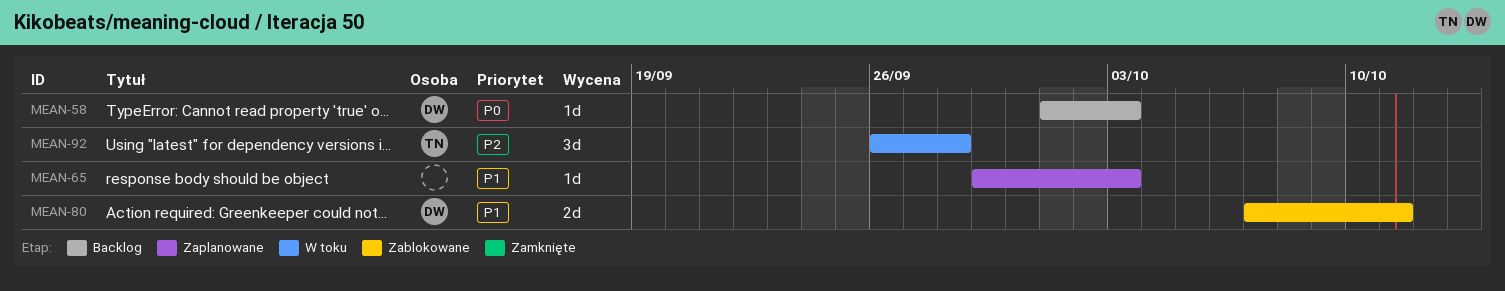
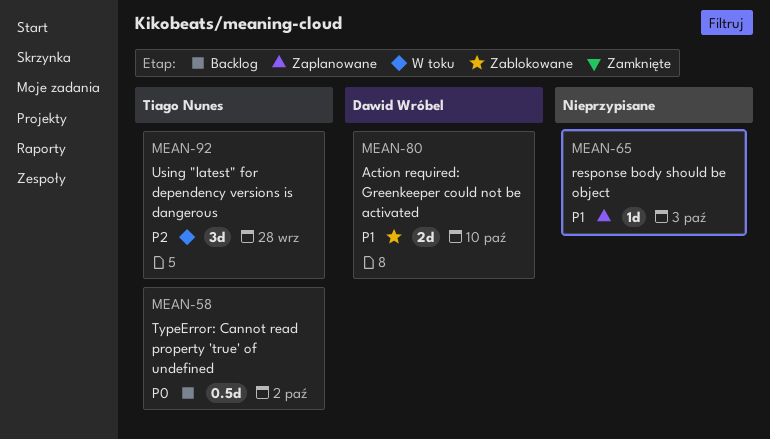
MEAN-58, owner: Dawid Wróbel -> Tiago Nunes
MEAN-58, estimate: 1d -> 0.5d
MEAN-58, due: Oct 3 -> Oct 2
MEAN-80, due: Oct 11 -> Oct 10

